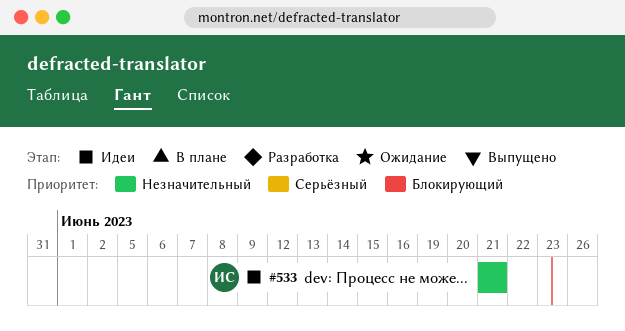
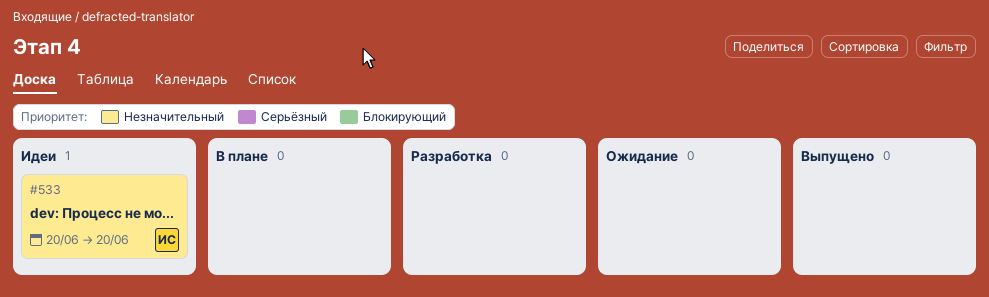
#533, start: Jun 21 -> Jun 20
#533, due: Jun 21 -> Jun 20

